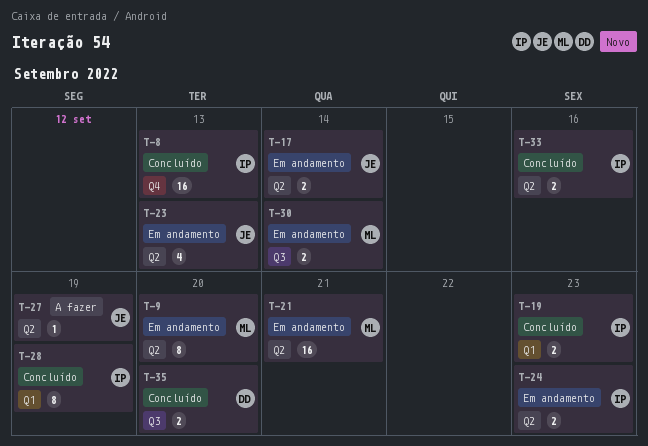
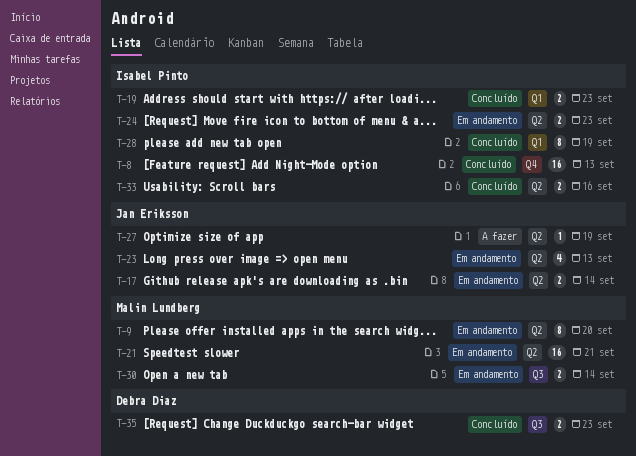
T-35, due: Sep 20 -> Sep 23

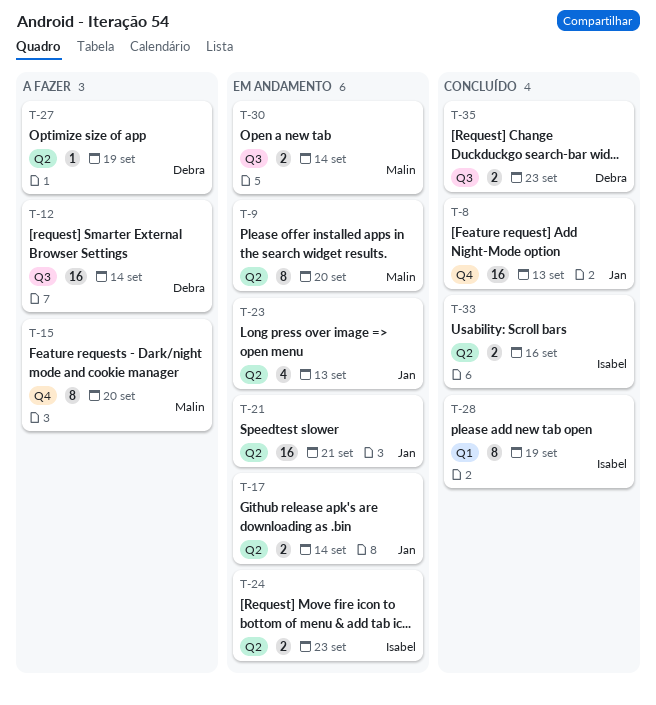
T-8, owner: Isabel Pinto -> Jan Eriksson
T-12: none -> present
T-15: none -> present
T-19: present -> none
T-21, owner: Malin Lundberg -> Jan Eriksson
T-27, owner: Jan Eriksson -> Debra Diaz

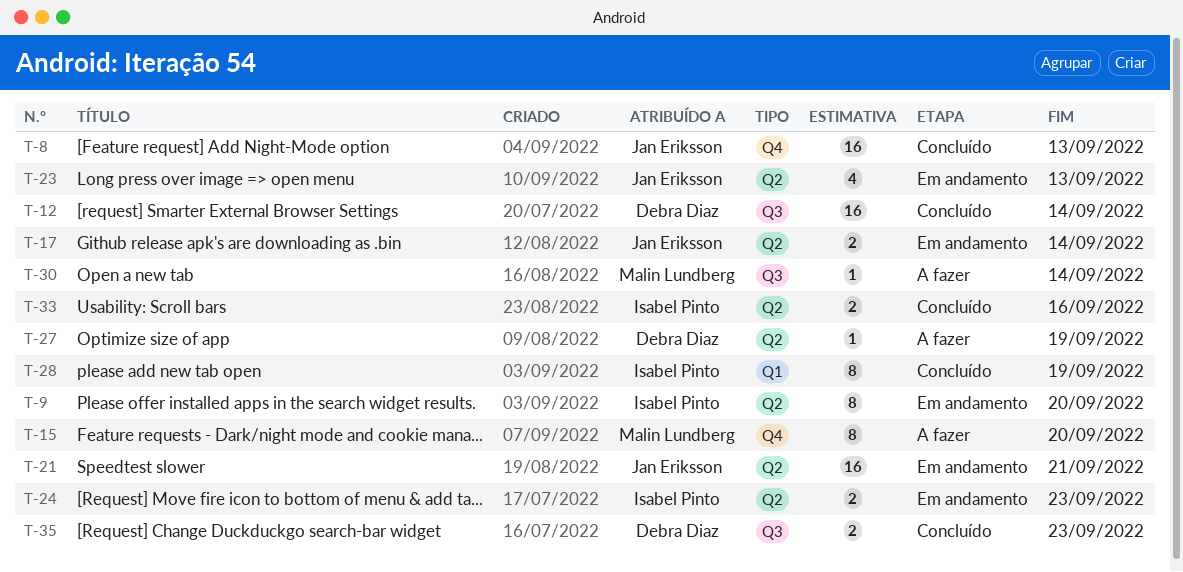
T-9, owner: Malin Lundberg -> Isabel Pinto
T-12, status: A fazer -> Concluído
T-30, status: Em andamento -> A fazer
T-30, estimate: 2 -> 1

